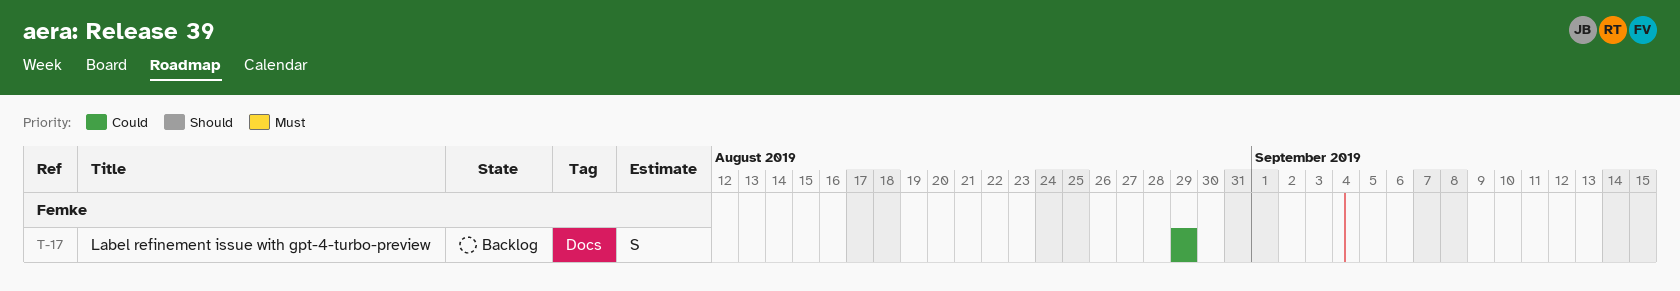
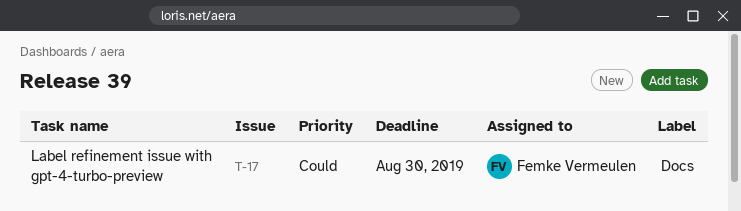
T-17, due: Aug 29 -> Aug 30

